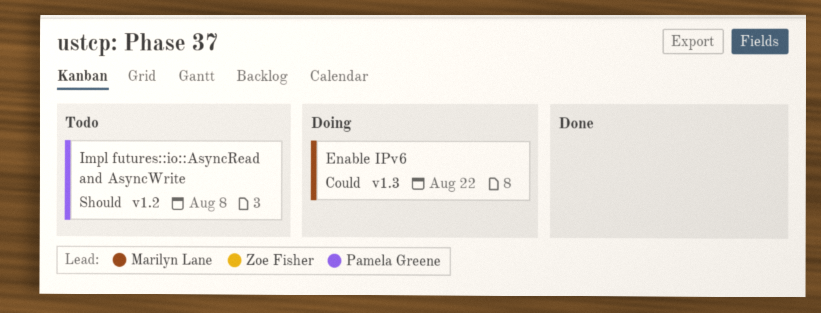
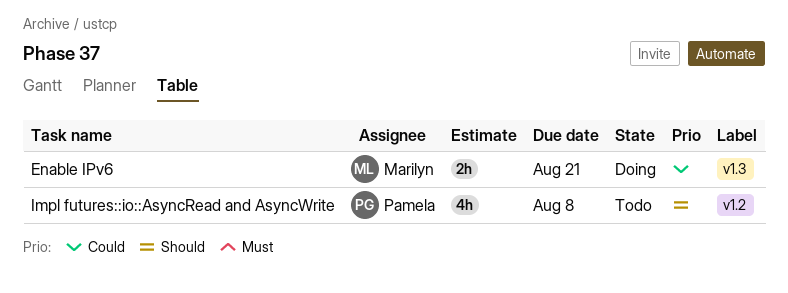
Enable IPv6, due: Aug 22 -> Aug 21

